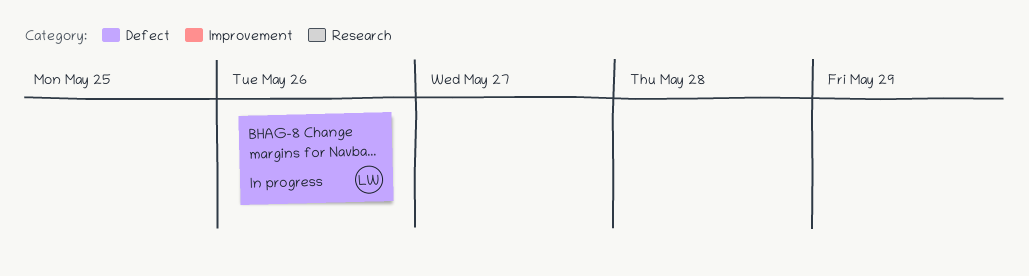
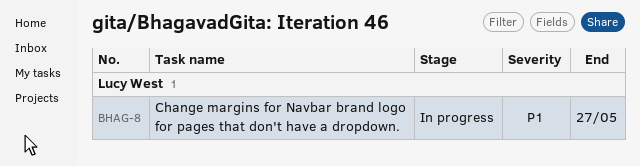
BHAG-8, due: May 26 -> May 27

